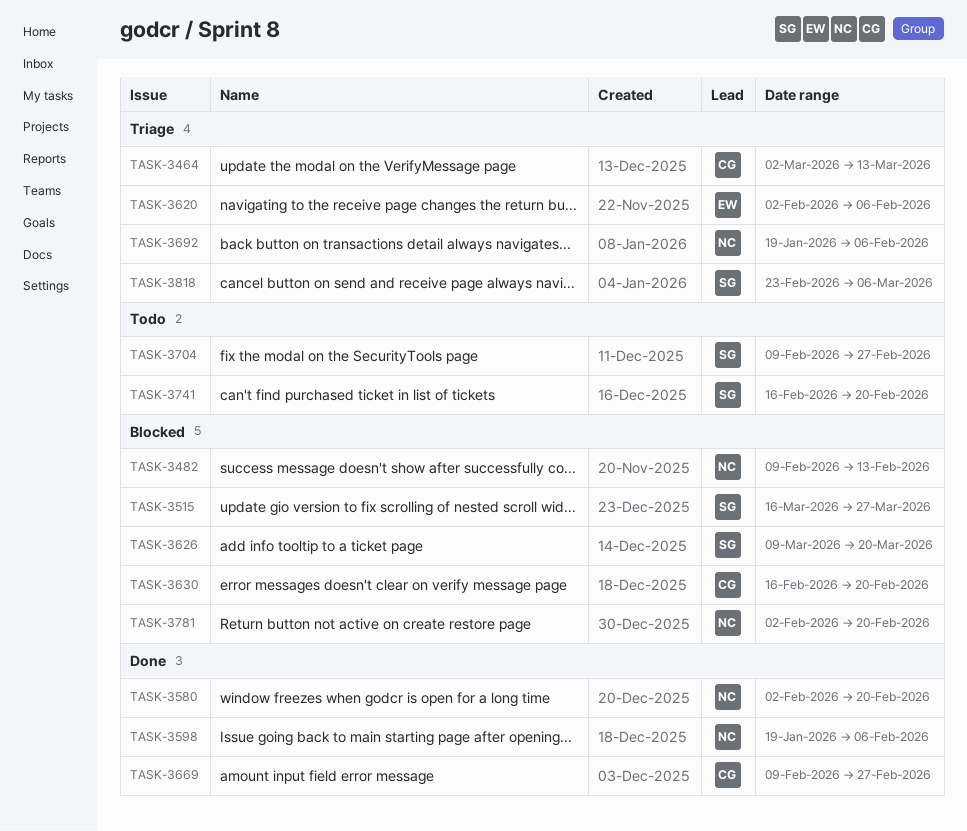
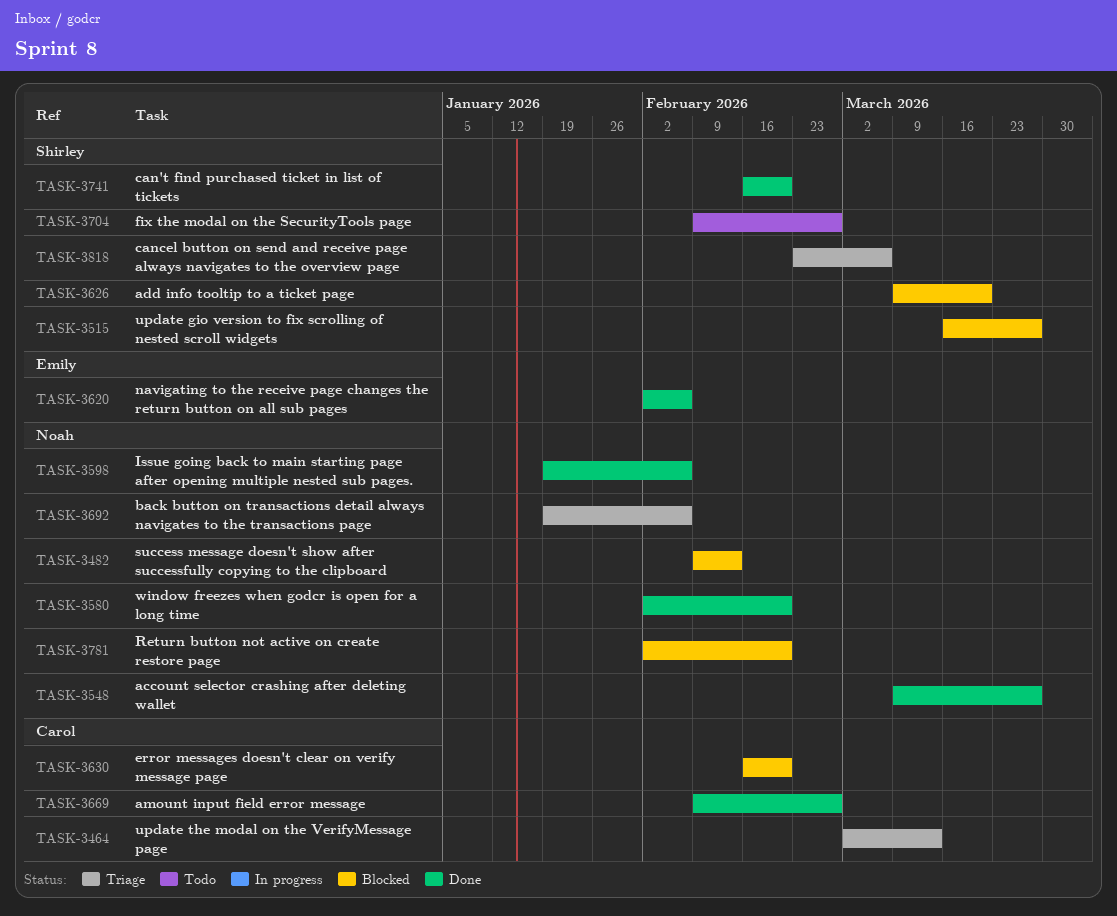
TASK-3548: none -> present
TASK-3620, status: Triage -> Done
TASK-3741, status: Todo -> Done

